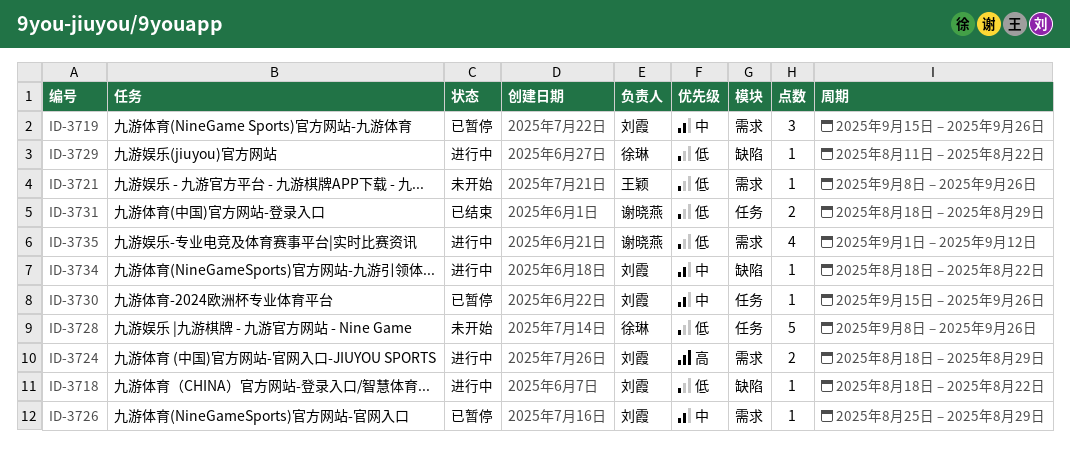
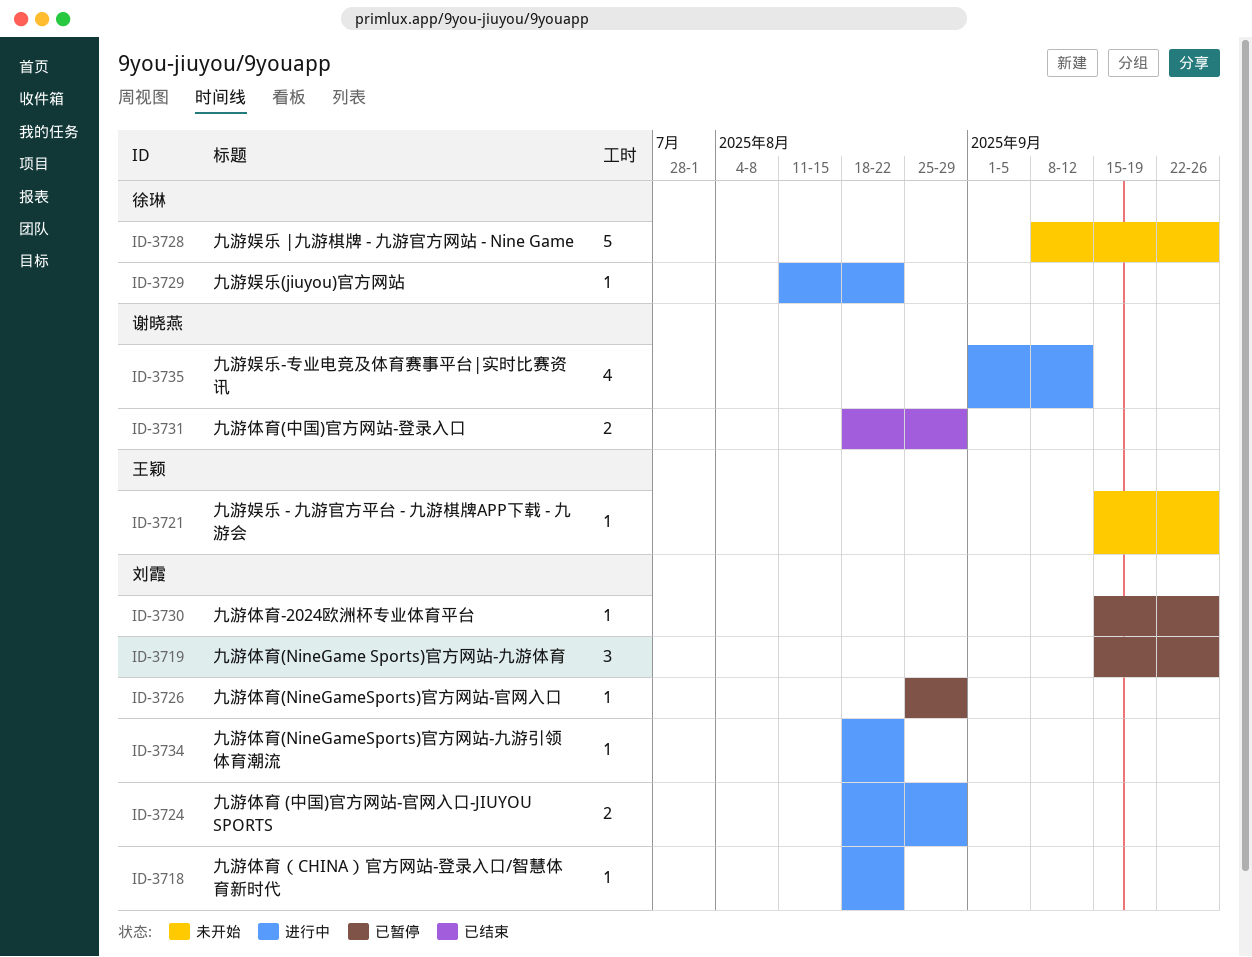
ID-3721, start: Sep 8 -> Sep 15

